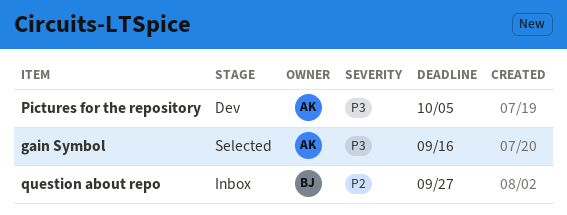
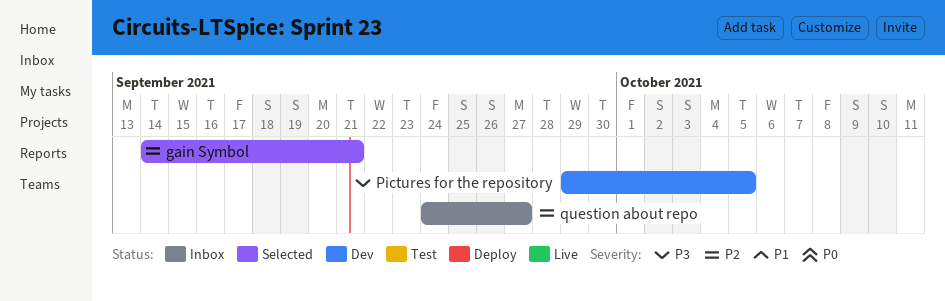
gain Symbol, priority: P3 -> P2
gain Symbol, due: Sep 16 -> Sep 21

